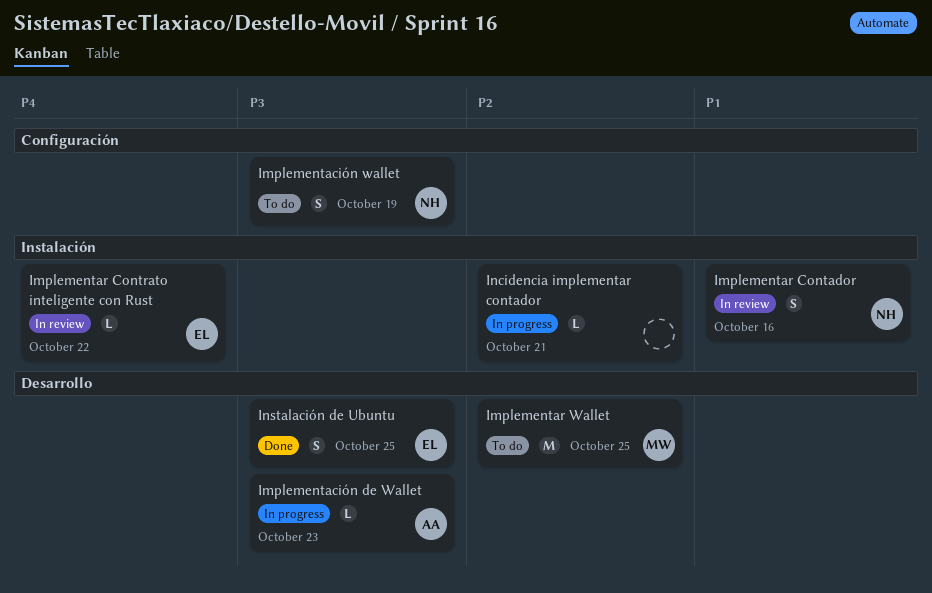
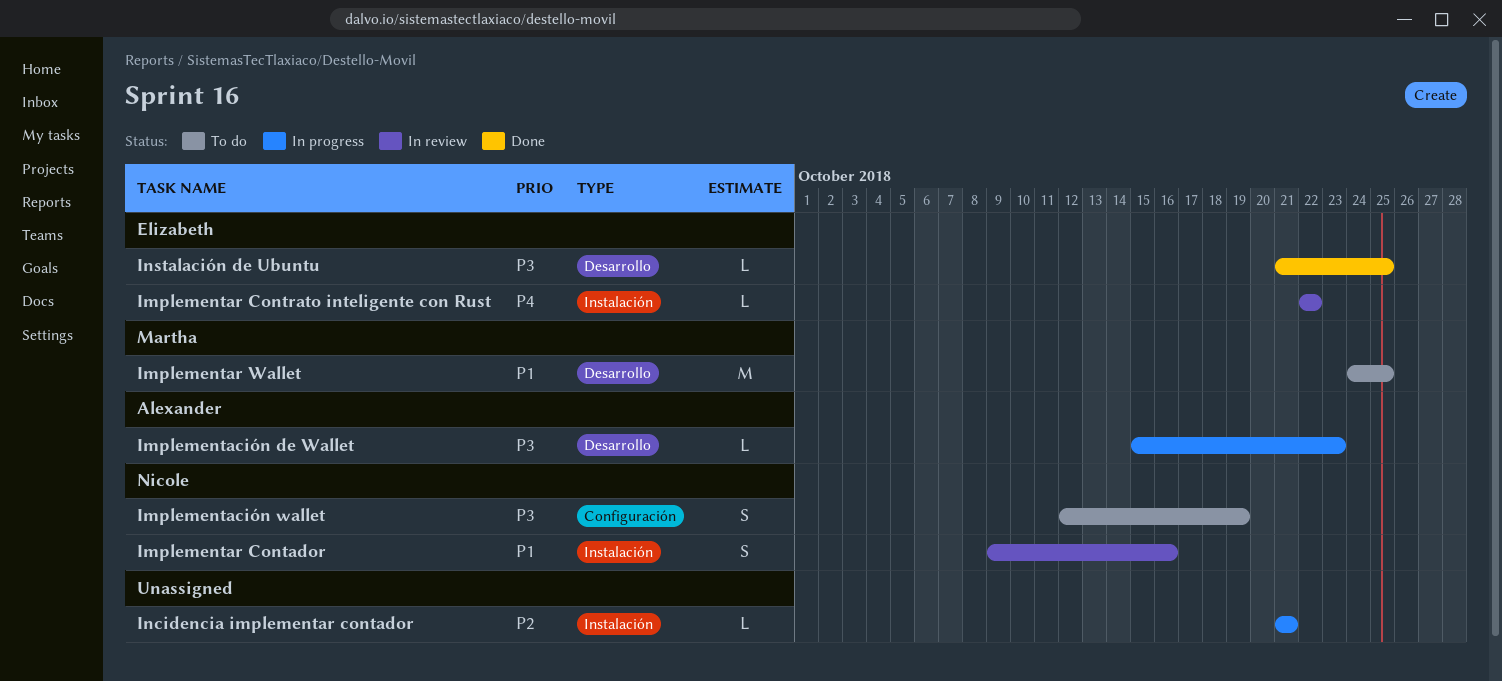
Implementar Wallet, priority: P2 -> P1
Instalación de Ubuntu, estimate: S -> L

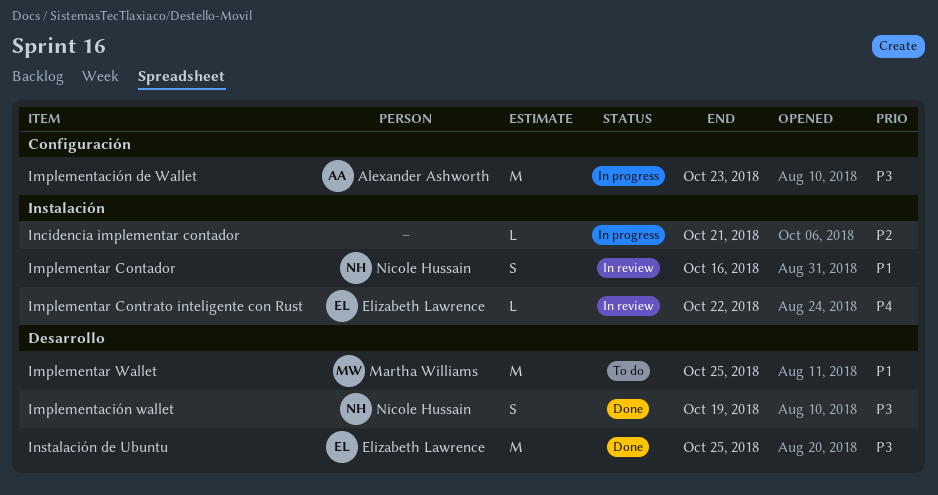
Implementación de Wallet, label: Desarrollo -> Configuración
Implementación de Wallet, estimate: L -> M
Implementación wallet, status: To do -> Done
Implementación wallet, label: Configuración -> Desarrollo
Instalación de Ubuntu, estimate: L -> M

